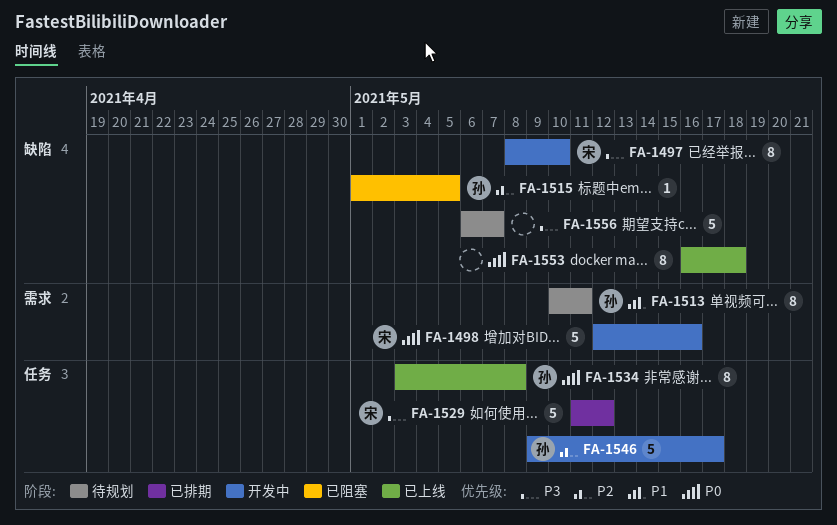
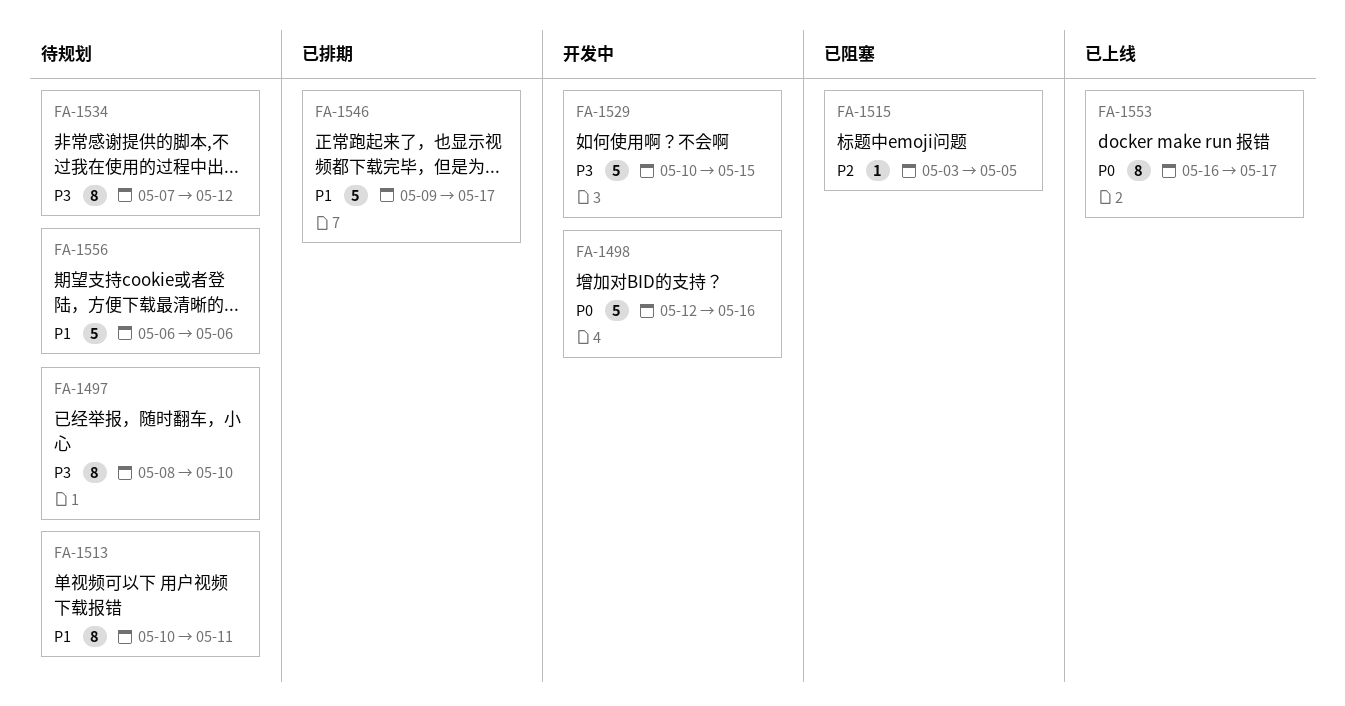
FA-1497, status: 开发中 -> 待规划
FA-1515, start: May 1 -> May 3
FA-1529, status: 已排期 -> 开发中
FA-1529, start: May 11 -> May 10
FA-1529, due: May 12 -> May 15
FA-1534, status: 已上线 -> 待规划
FA-1534, priority: P0 -> P3
FA-1534, start: May 3 -> May 7
FA-1534, due: May 8 -> May 12
FA-1546, status: 开发中 -> 已排期
FA-1546, priority: P2 -> P1
FA-1553, due: May 18 -> May 17
FA-1556, priority: P3 -> P1
FA-1556, due: May 7 -> May 6

